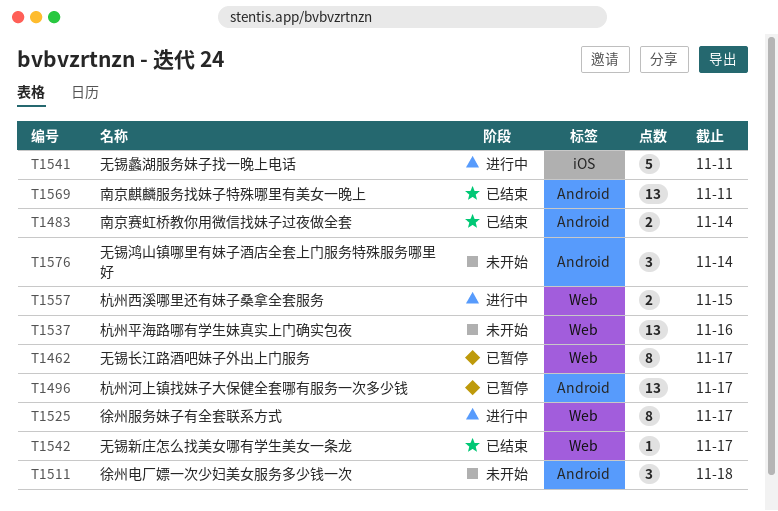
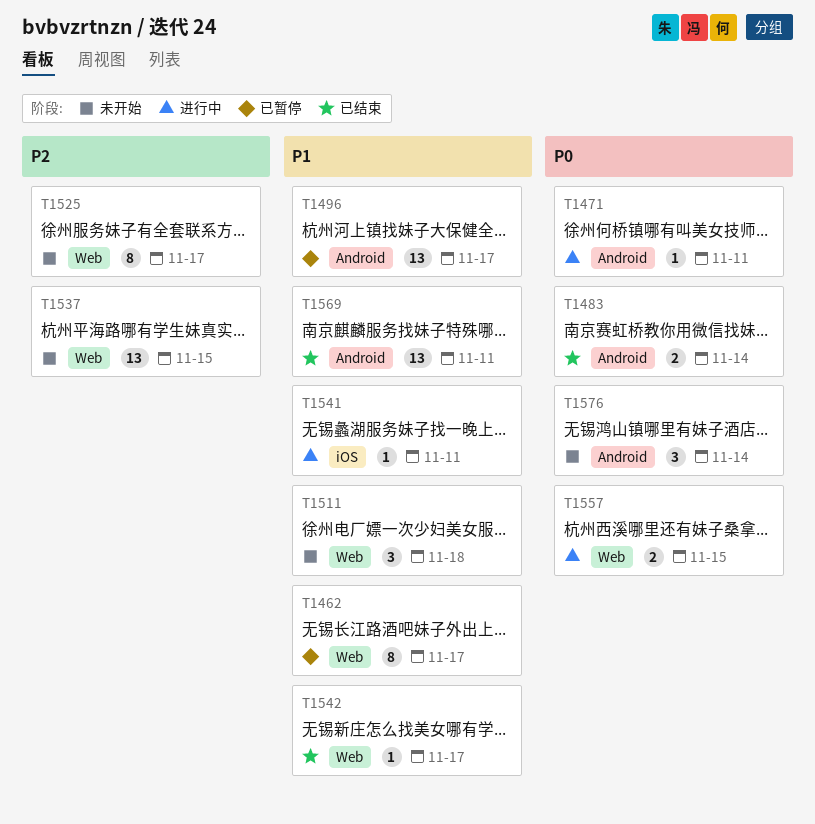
T1471: none -> present
T1511, label: Android -> Web
T1525, status: 进行中 -> 未开始
T1537, due: Nov 16 -> Nov 15
T1541, estimate: 5 -> 1

